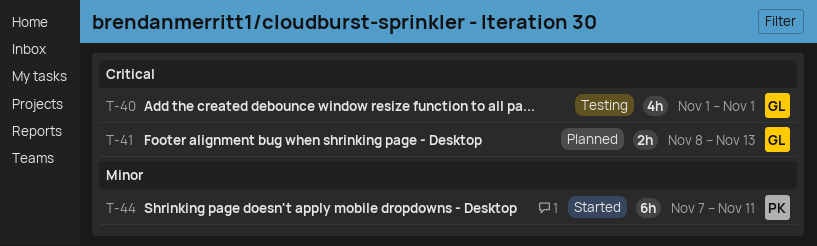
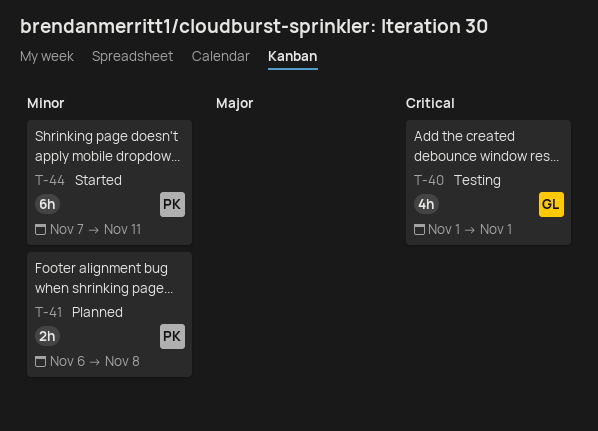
T-41, owner: GL -> PK
T-41, priority: Critical -> Minor
T-41, start: Nov 8 -> Nov 6
T-41, due: Nov 13 -> Nov 8

